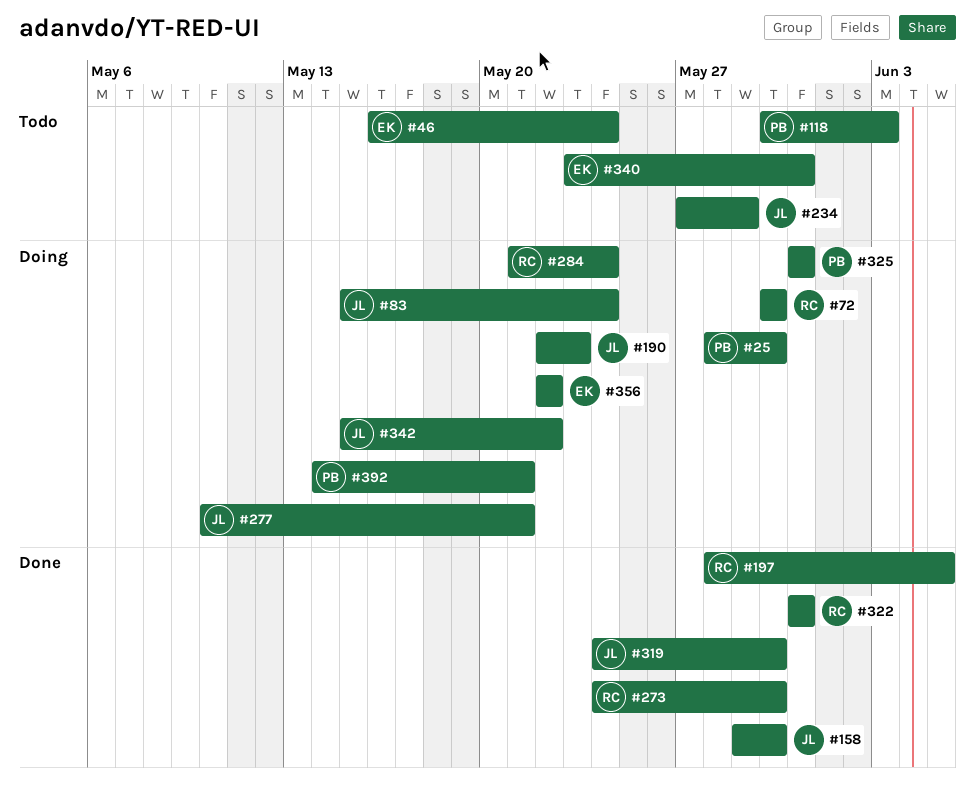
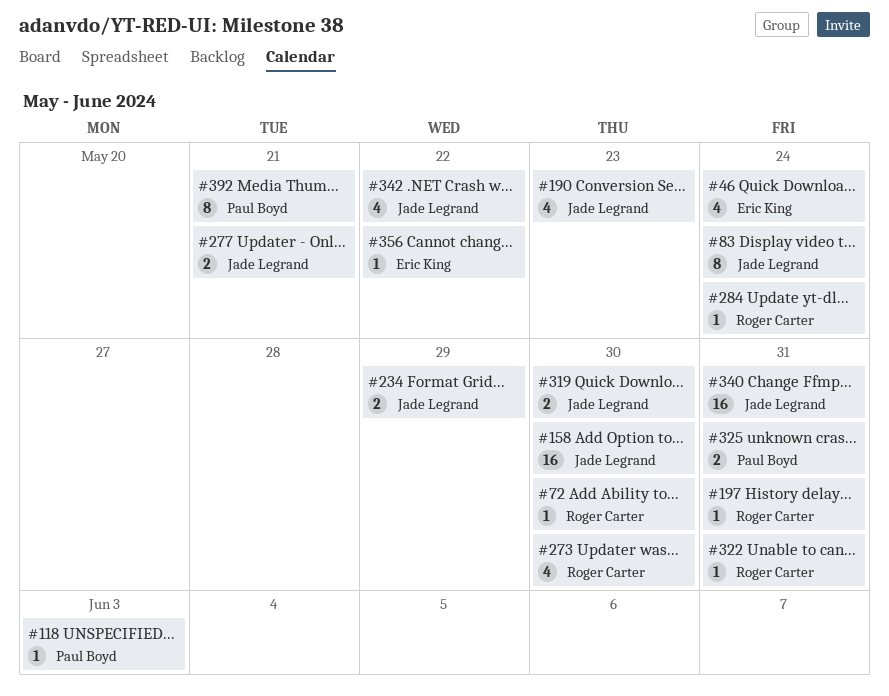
#25: present -> none
#197, due: Jun 5 -> May 31
#340, owner: Eric King -> Jade Legrand

